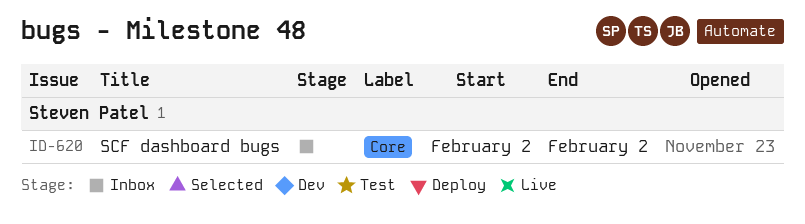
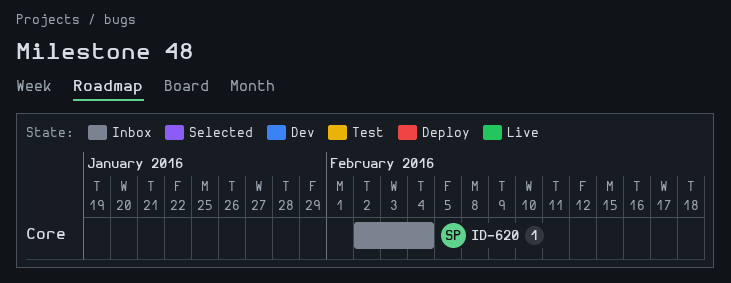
ID-620, due: Feb 2 -> Feb 4

